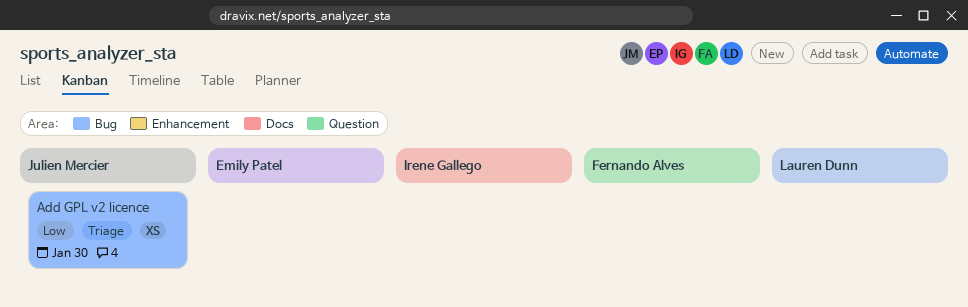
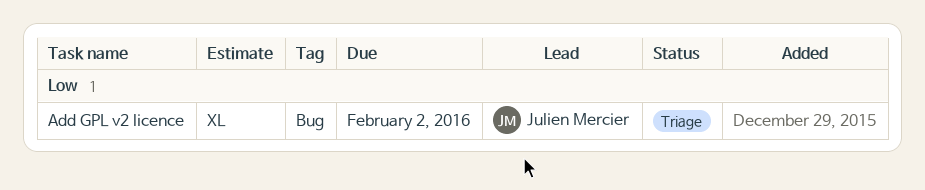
Add GPL v2 licence, estimate: XS -> XL
Add GPL v2 licence, due: Jan 30 -> Feb 2

